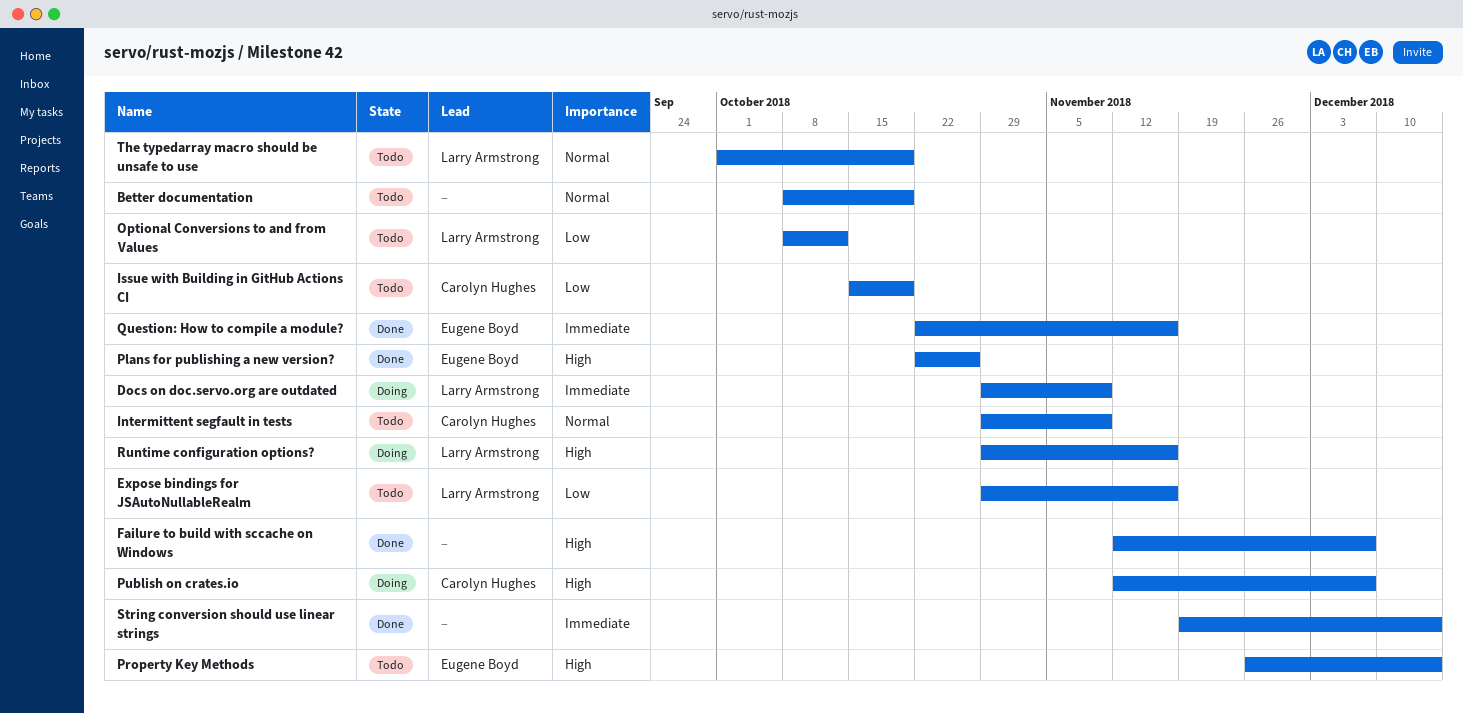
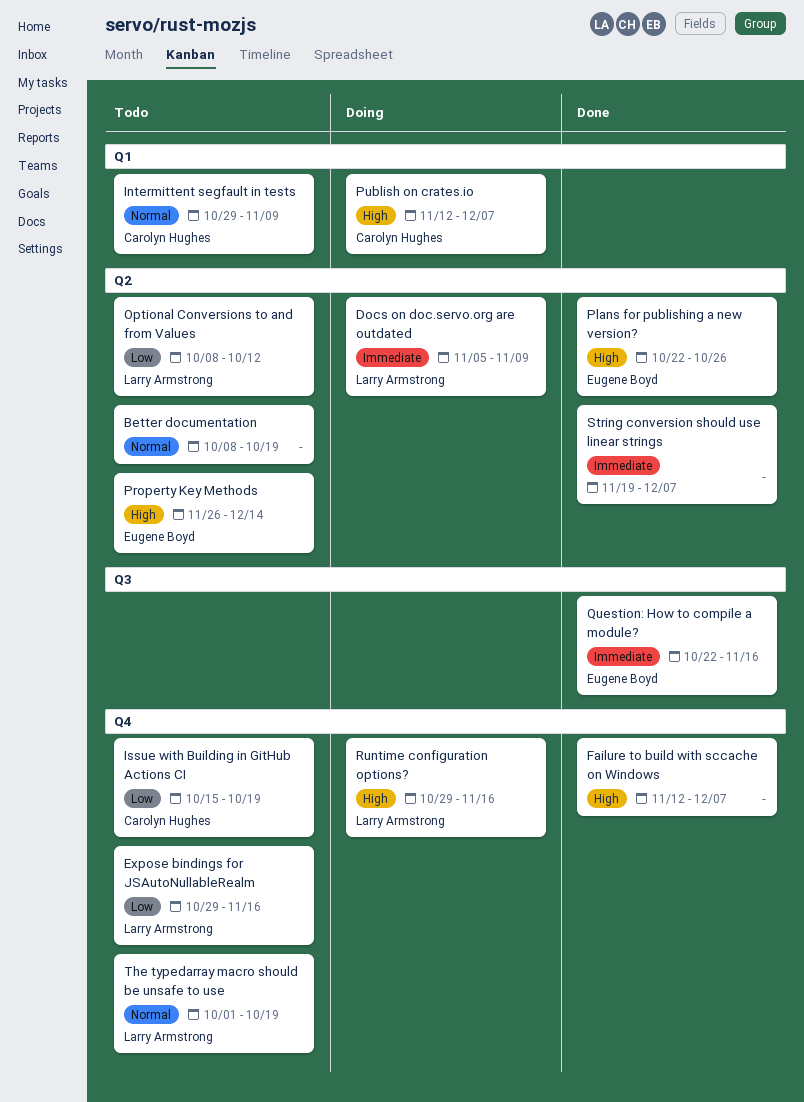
Docs on doc.servo.org are outdated, start: Oct 29 -> Nov 5
String conversion should use linear strings, due: Dec 14 -> Dec 7

